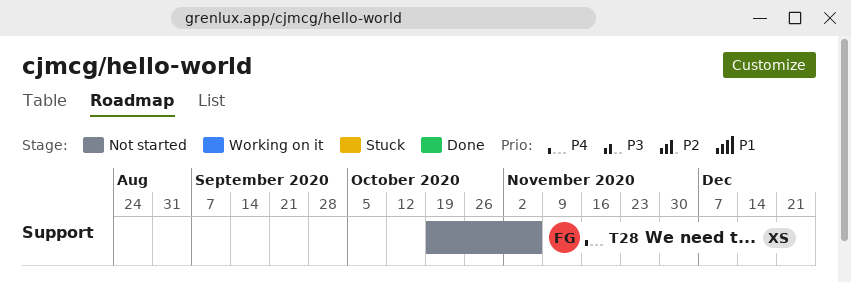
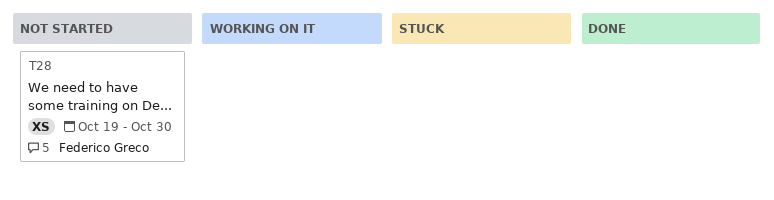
T28, due: Nov 6 -> Oct 30

